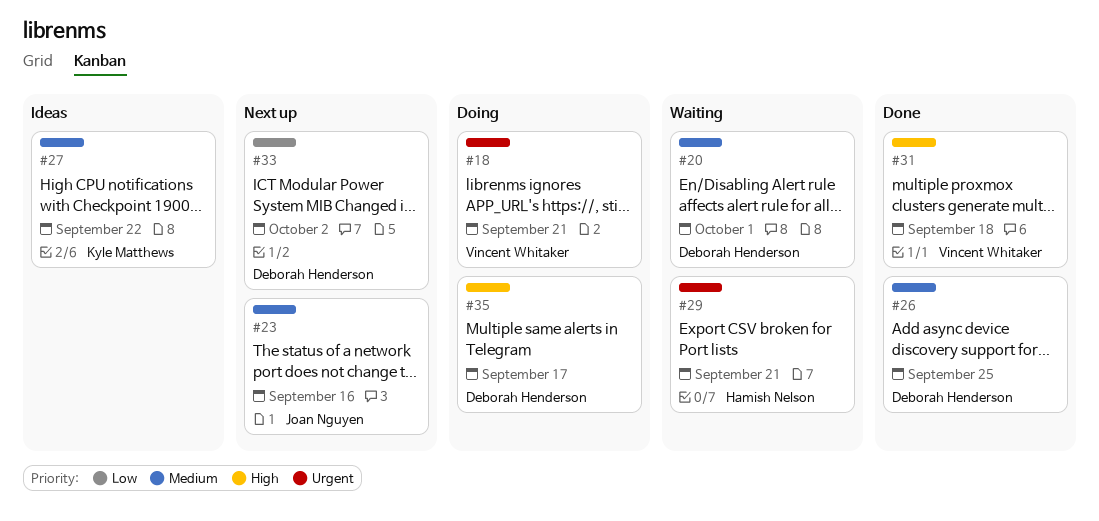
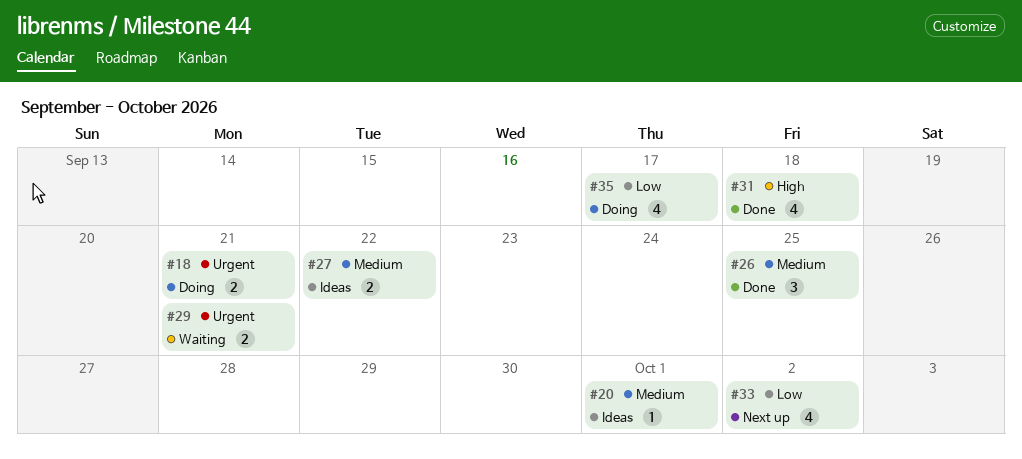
#20, status: Waiting -> Ideas
#23: present -> none
#35, priority: High -> Low

